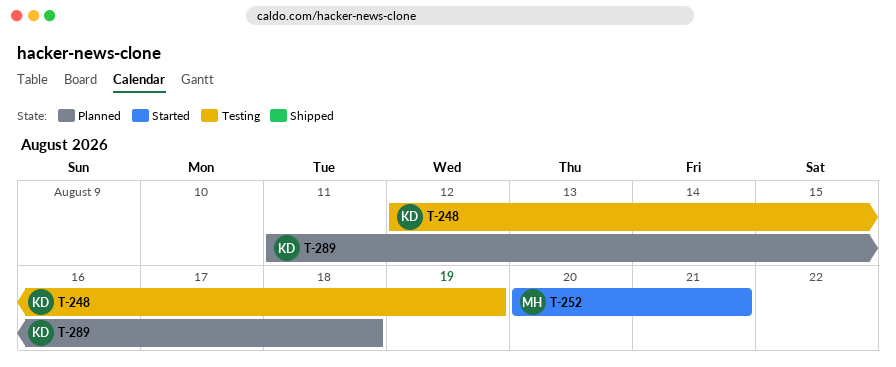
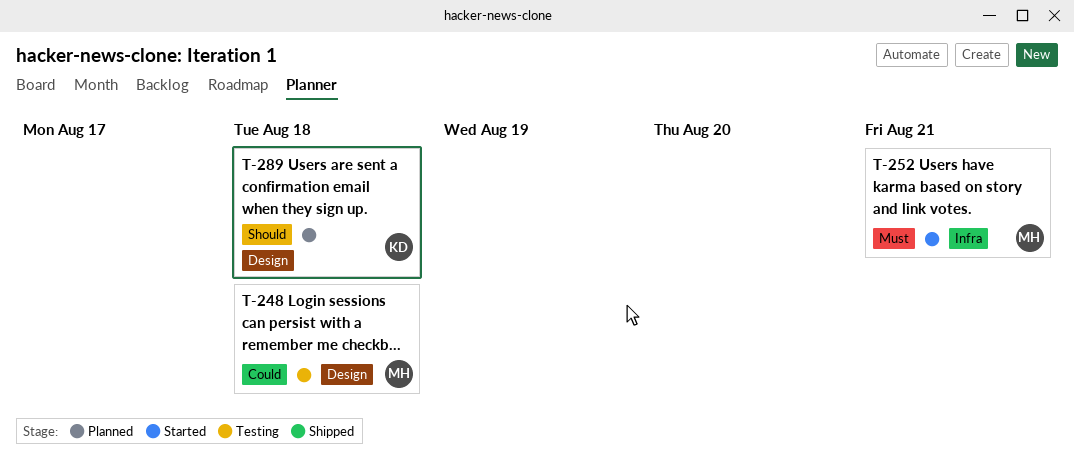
T-248, owner: KD -> MH
T-248, due: Aug 19 -> Aug 18

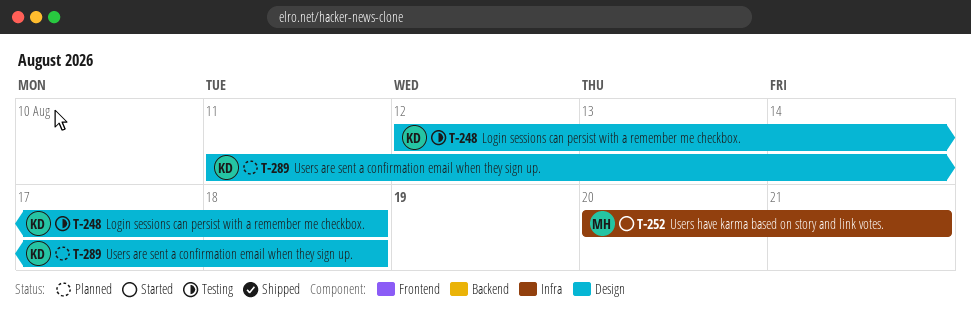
T-248, owner: MH -> KD

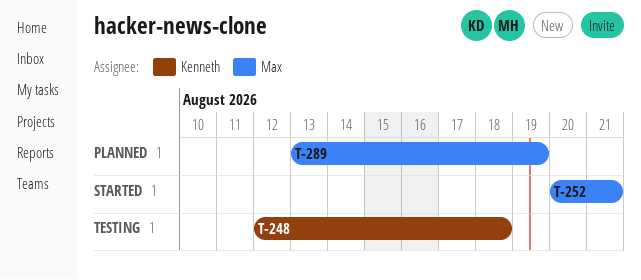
T-289, owner: Kenneth -> Max
T-289, start: Aug 11 -> Aug 13
T-289, due: Aug 18 -> Aug 19

